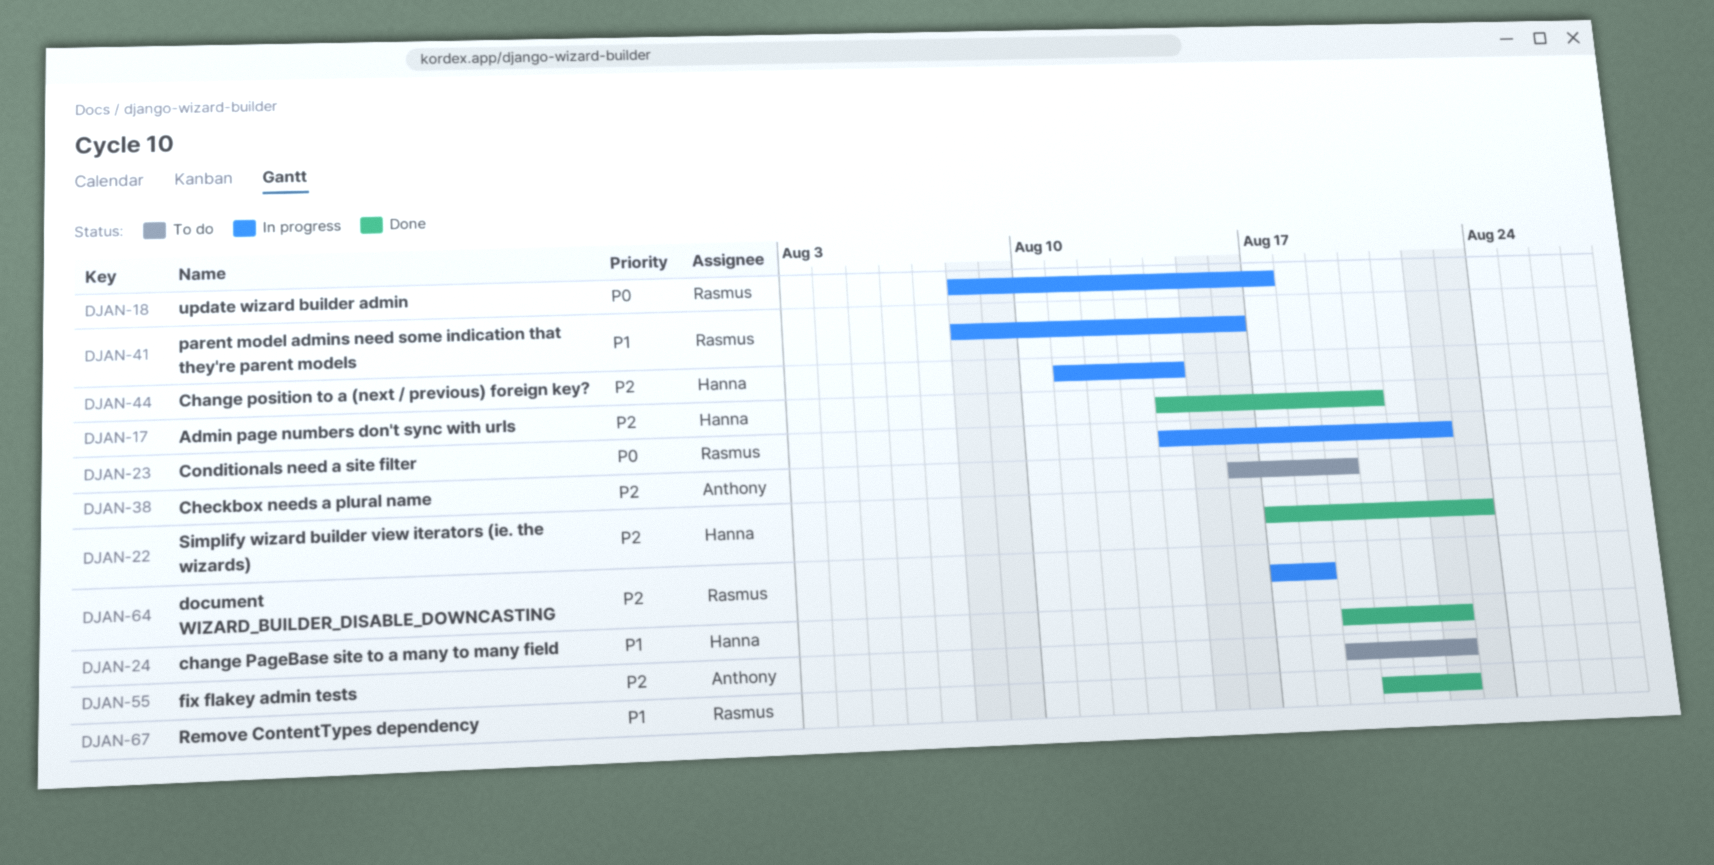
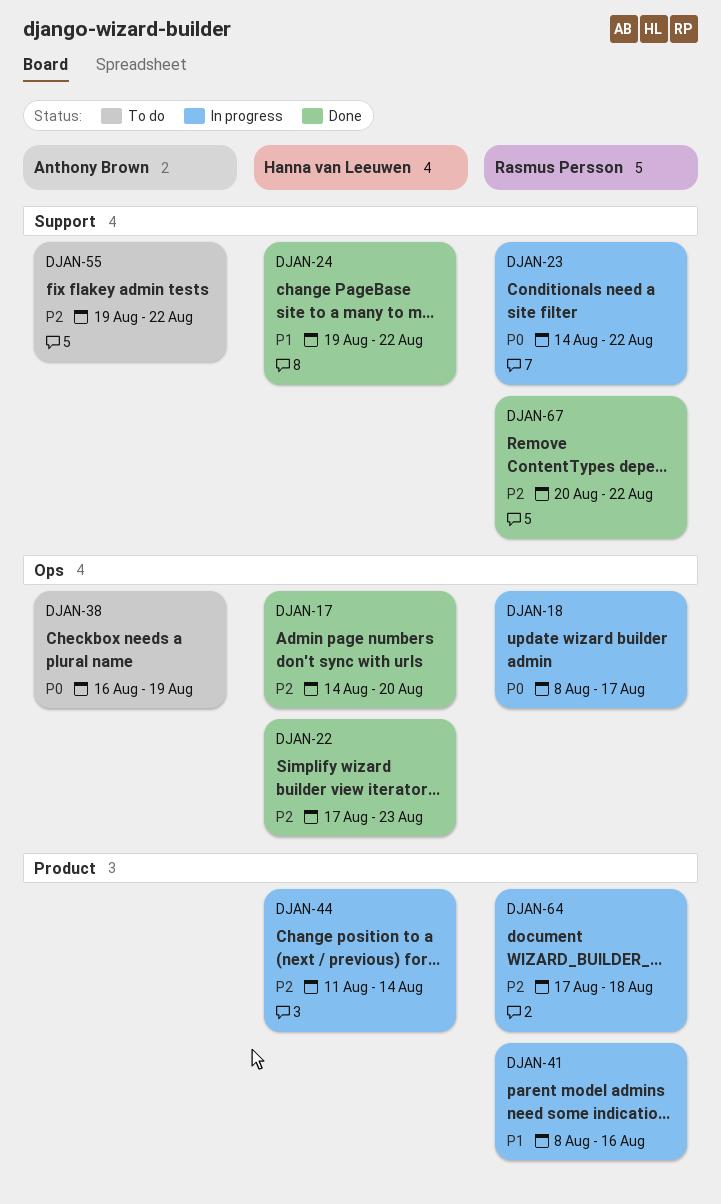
DJAN-38, priority: P2 -> P0
DJAN-67, priority: P1 -> P2

